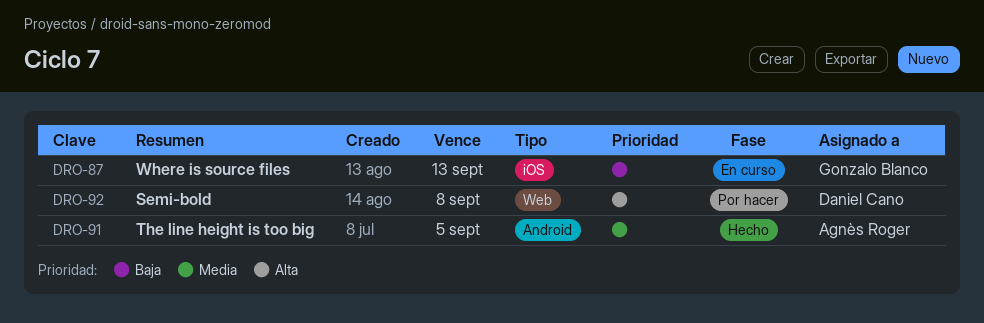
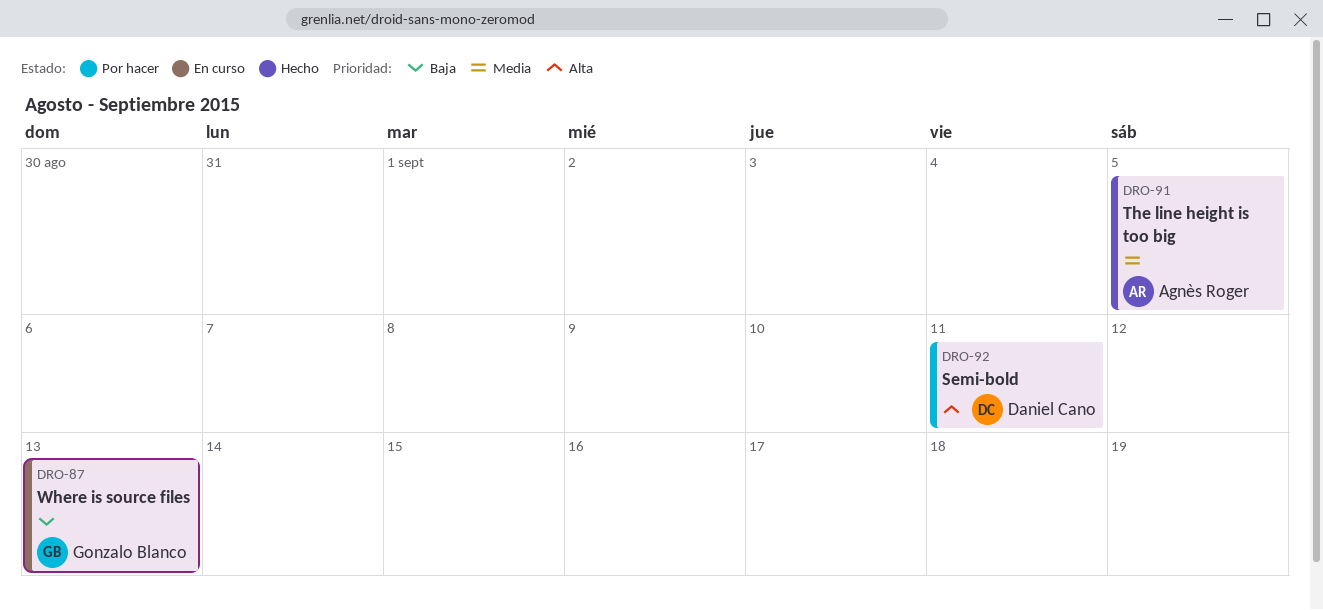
DRO-92, due: Sep 8 -> Sep 11

